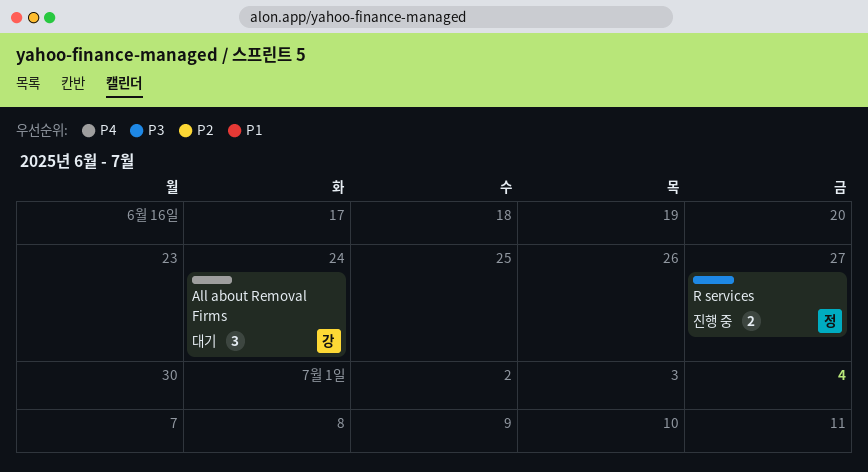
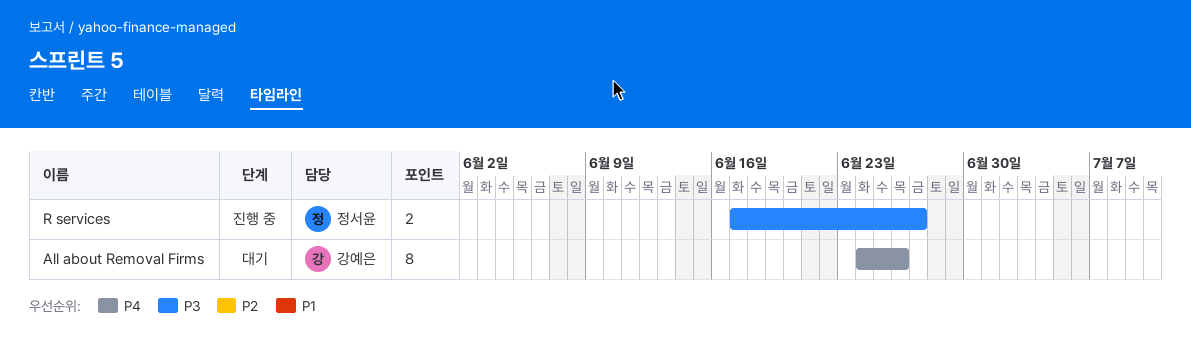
All about Removal Firms, estimate: 3 -> 8
All about Removal Firms, due: Jun 24 -> Jun 26

